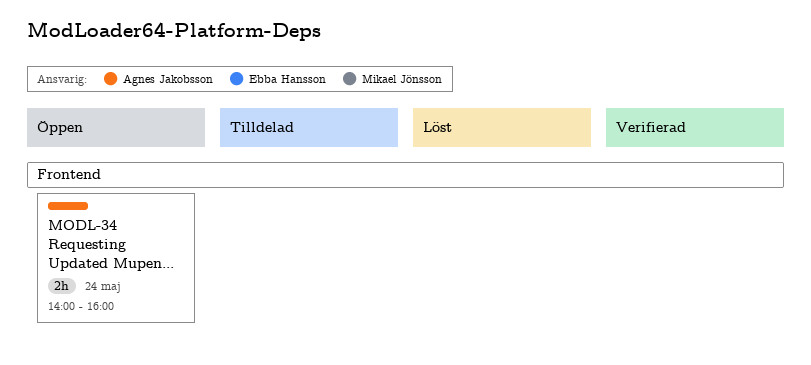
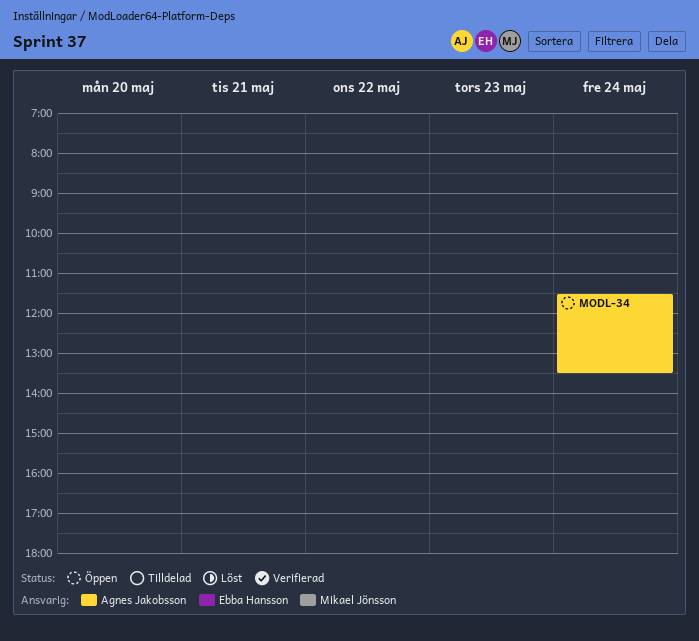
MODL-34, begins: 14:00 -> 11:30
MODL-34, ends: 16:00 -> 13:30

